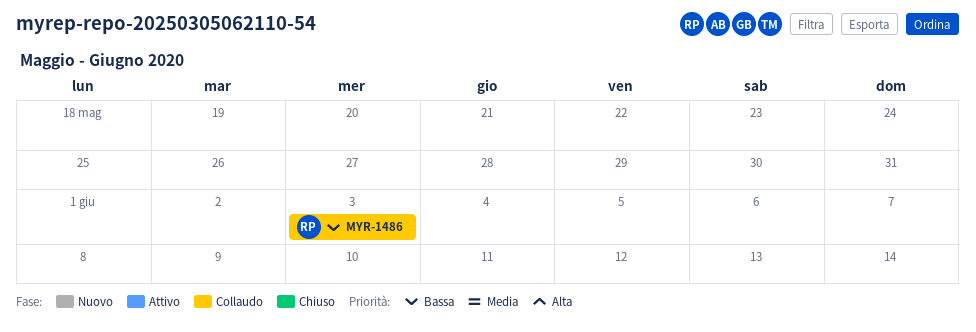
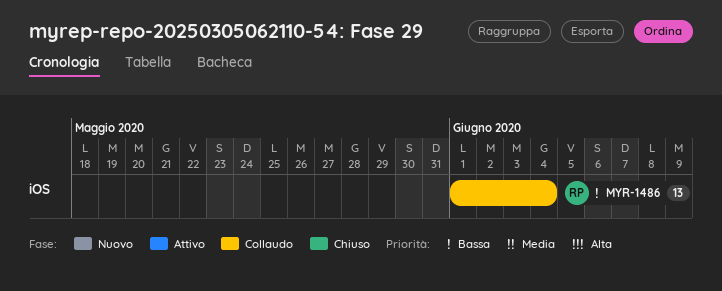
MYR-1486, start: Jun 3 -> Jun 1
MYR-1486, due: Jun 3 -> Jun 4

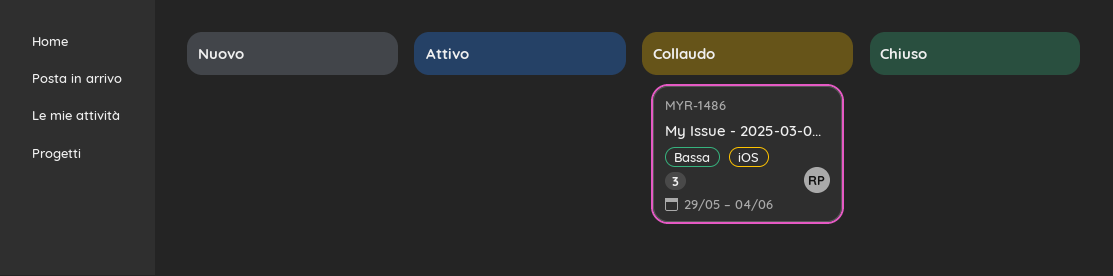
MYR-1486, estimate: 13 -> 3
MYR-1486, start: Jun 1 -> May 29

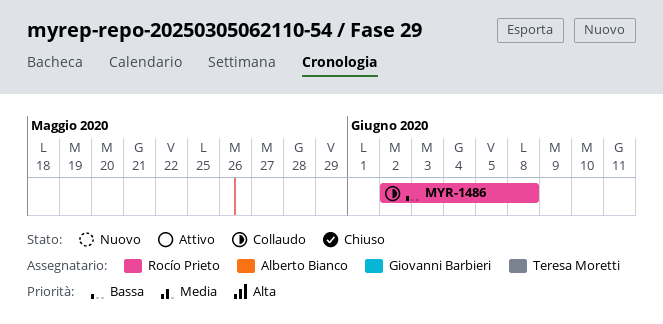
MYR-1486, start: May 29 -> Jun 2
MYR-1486, due: Jun 4 -> Jun 8

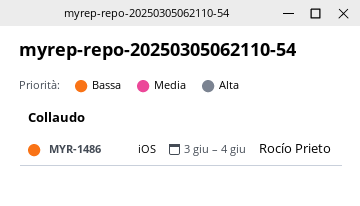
MYR-1486, start: Jun 2 -> Jun 3
MYR-1486, due: Jun 8 -> Jun 4

